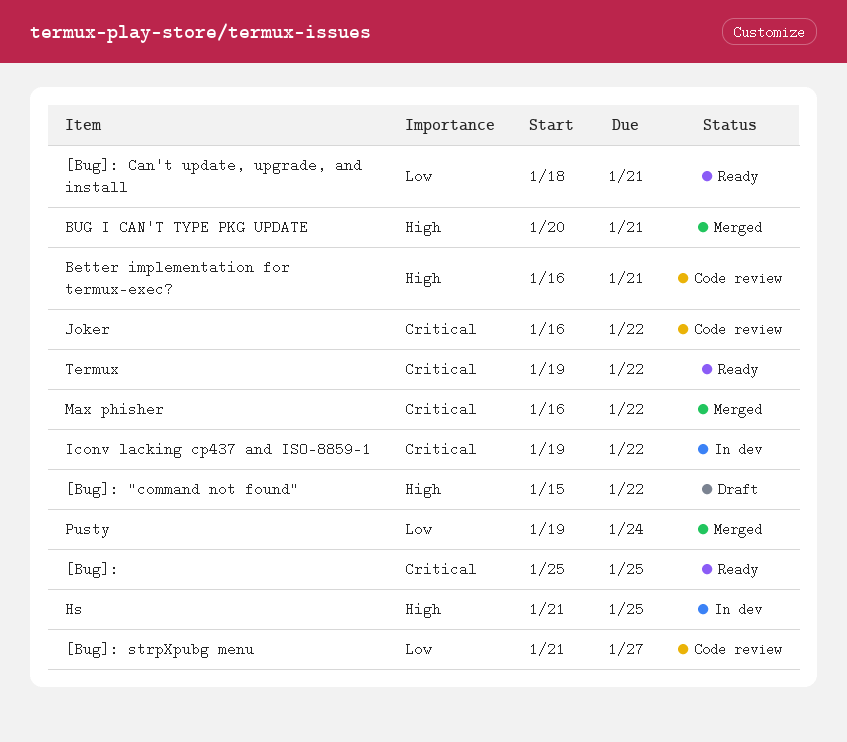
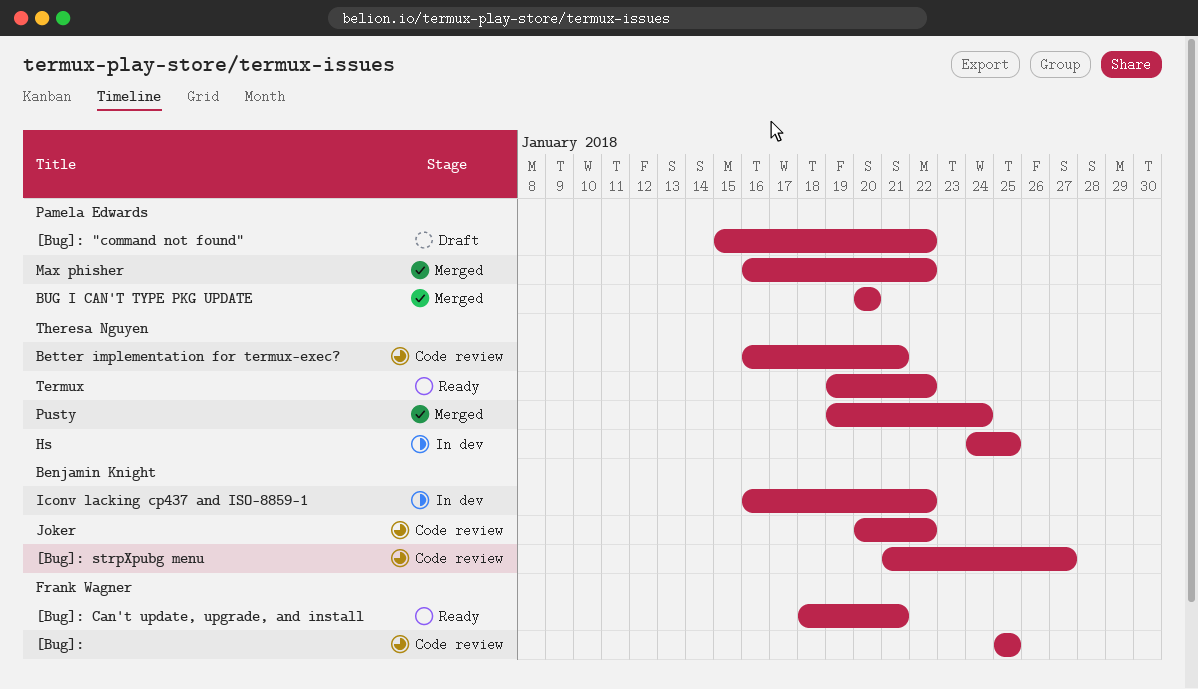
[Bug]:, status: Ready -> Code review
BUG I CAN'T TYPE PKG UPDATE, due: Jan 21 -> Jan 20
Hs, start: Jan 21 -> Jan 24
Iconv lacking cp437 and ISO-8859-1, start: Jan 19 -> Jan 16
Joker, start: Jan 16 -> Jan 20

